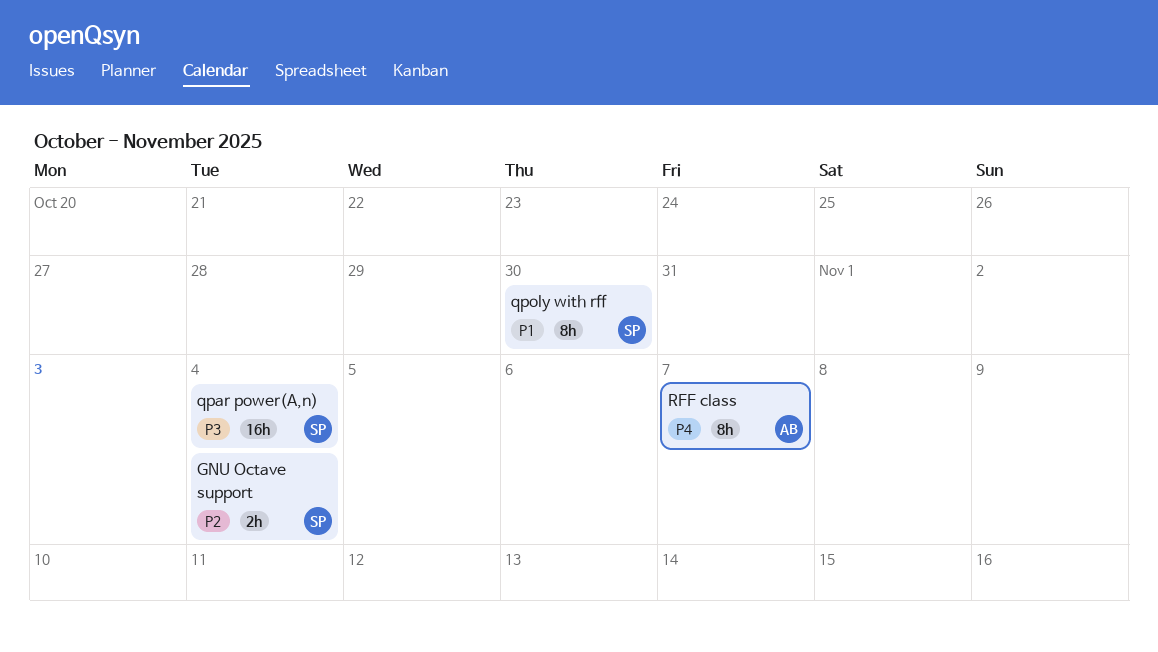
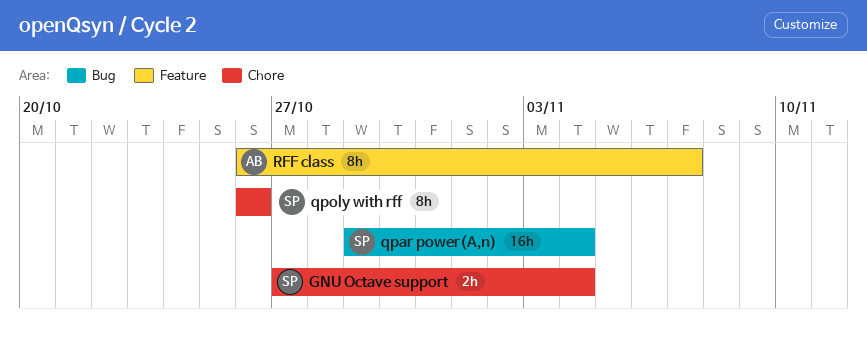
qpoly with rff, due: Oct 30 -> Oct 26

